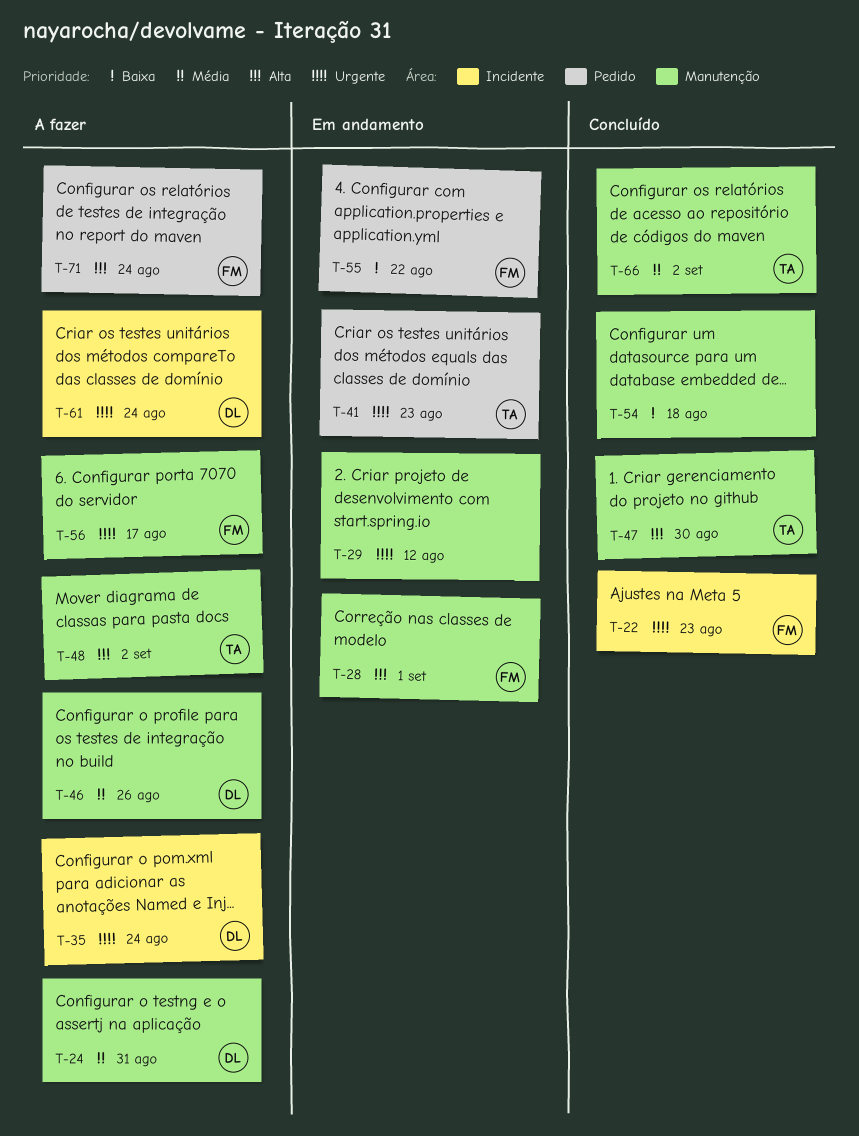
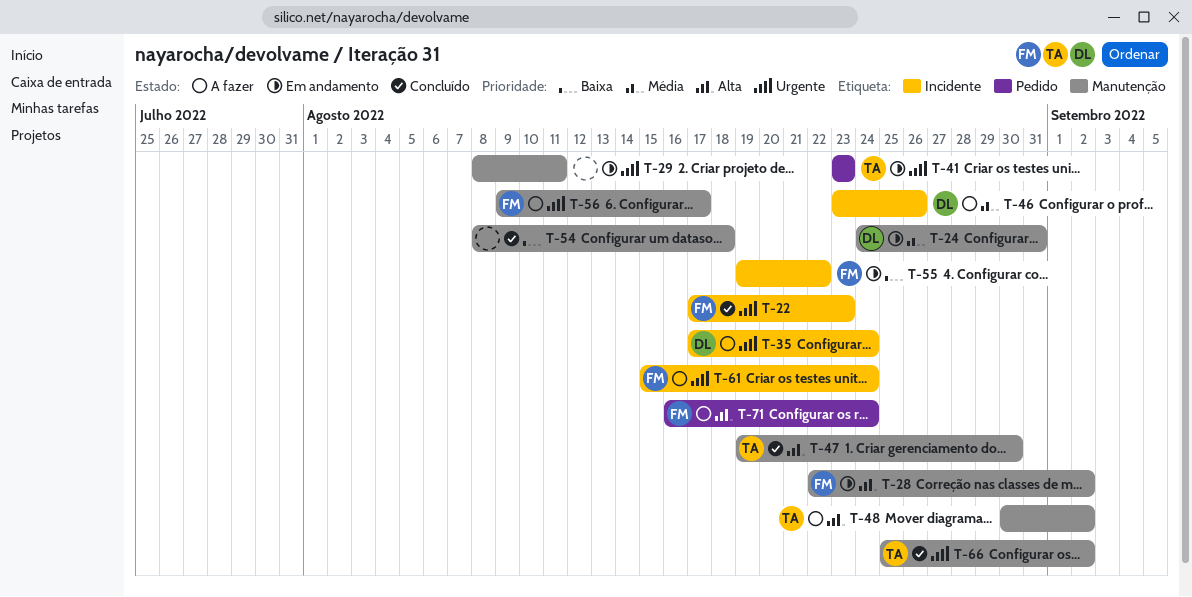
T-24, status: A fazer -> Em andamento
T-28, due: Sep 1 -> Sep 2
T-29, due: Aug 12 -> Aug 11
T-46, label: Manutenção -> Incidente
T-55, label: Pedido -> Incidente
T-61, owner: DL -> FM
T-66, priority: Média -> Urgente

